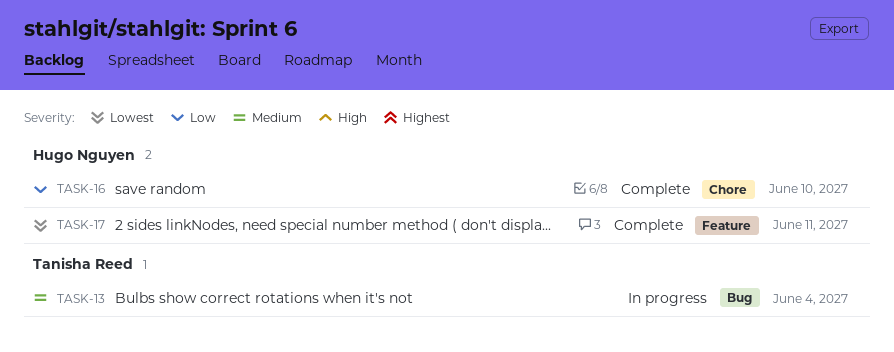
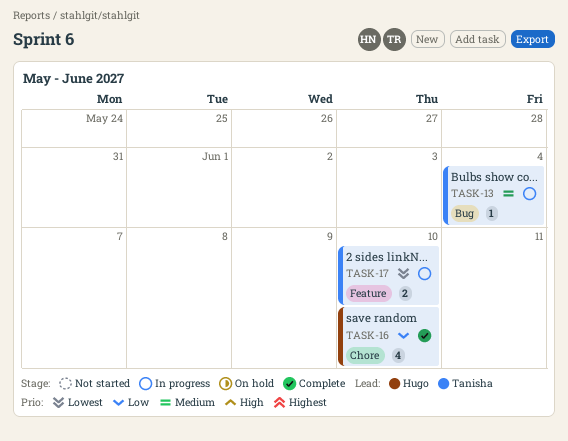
TASK-17, status: Complete -> In progress
TASK-17, owner: Hugo Nguyen -> Tanisha Reed
TASK-17, due: Jun 11 -> Jun 10

